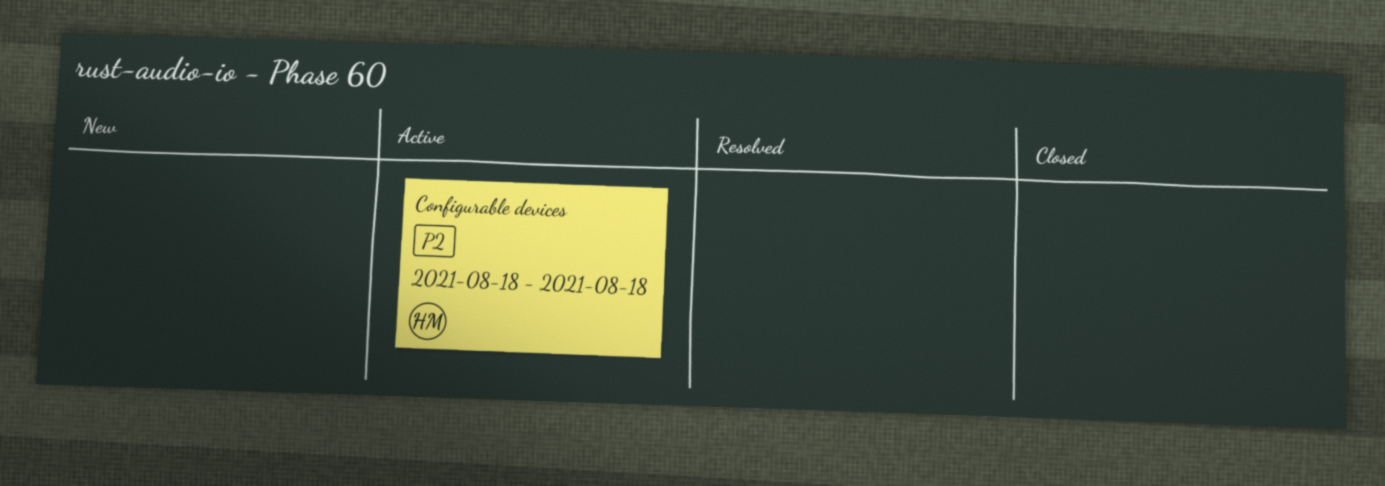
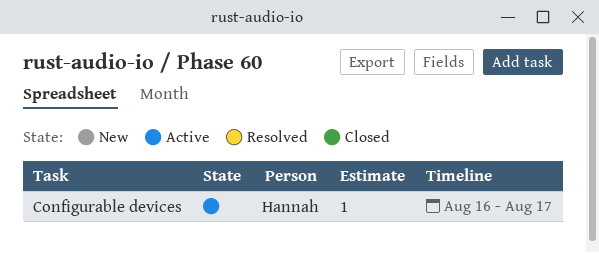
Configurable devices, start: Aug 18 -> Aug 16
Configurable devices, due: Aug 18 -> Aug 17

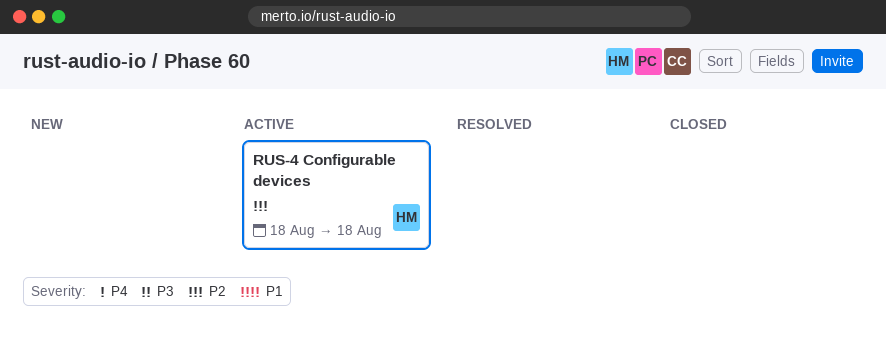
Configurable devices, start: Aug 16 -> Aug 18
Configurable devices, due: Aug 17 -> Aug 18

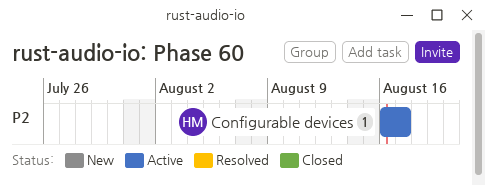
Configurable devices, start: Aug 18 -> Aug 16
Configurable devices, due: Aug 18 -> Aug 17

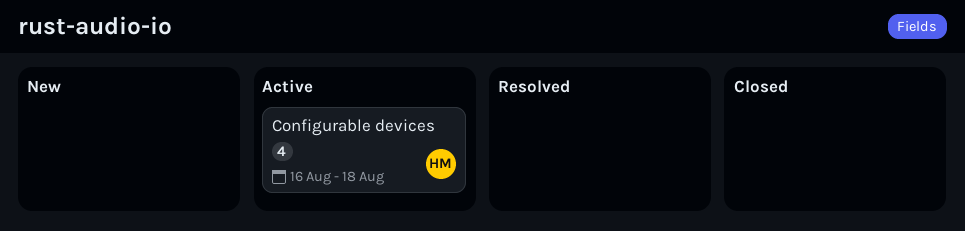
Configurable devices, estimate: 1 -> 4
Configurable devices, due: Aug 17 -> Aug 18

